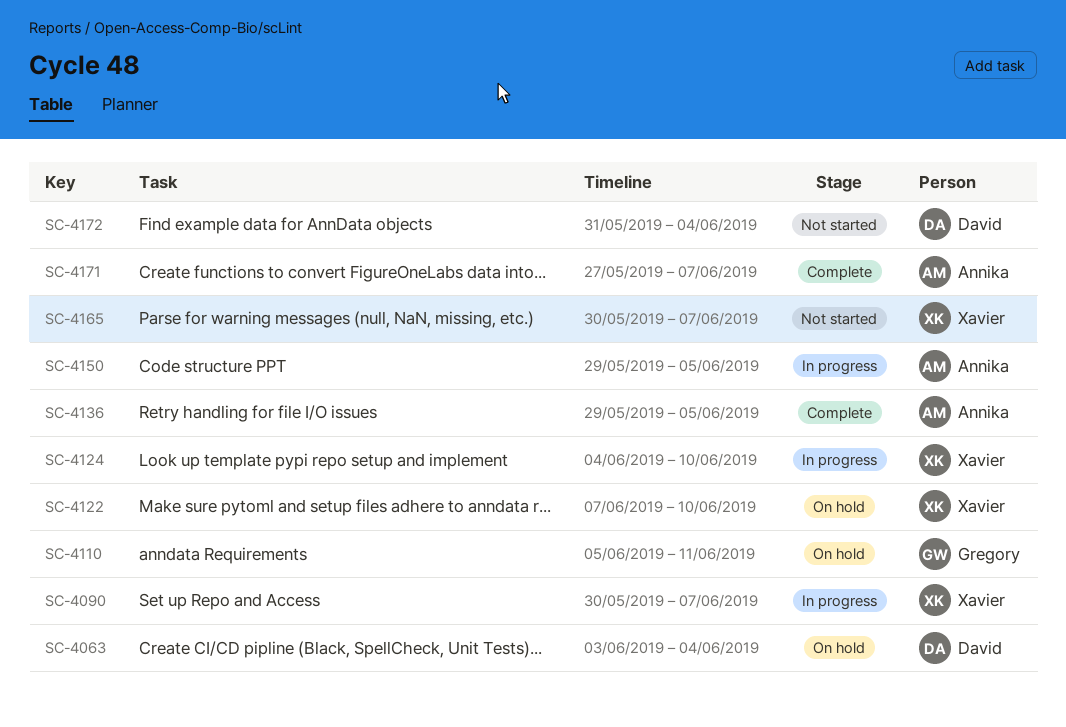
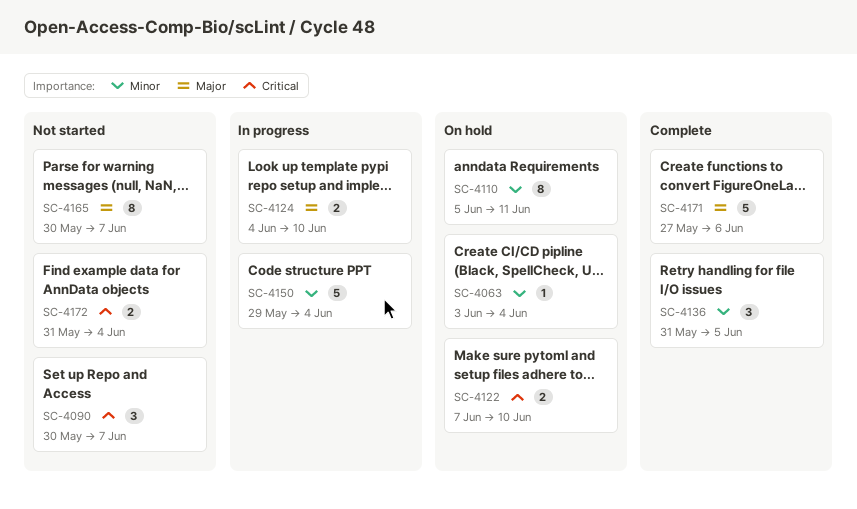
SC-4090, status: In progress -> Not started
SC-4136, start: May 29 -> May 31
SC-4150, due: Jun 5 -> Jun 4
SC-4171, due: Jun 7 -> Jun 6

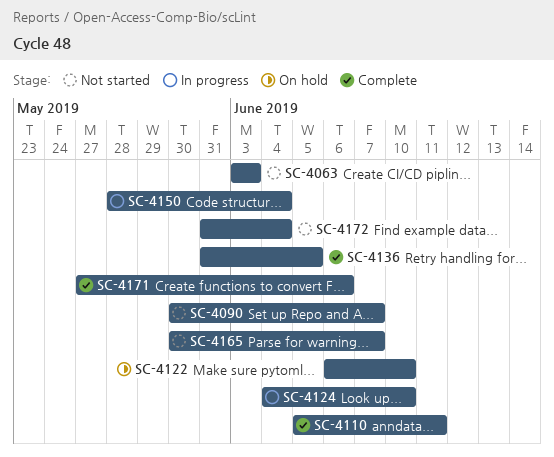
SC-4063, status: On hold -> Not started
SC-4063, due: Jun 4 -> Jun 3
SC-4110, status: On hold -> Complete
SC-4122, start: Jun 7 -> Jun 6
SC-4150, start: May 29 -> May 28

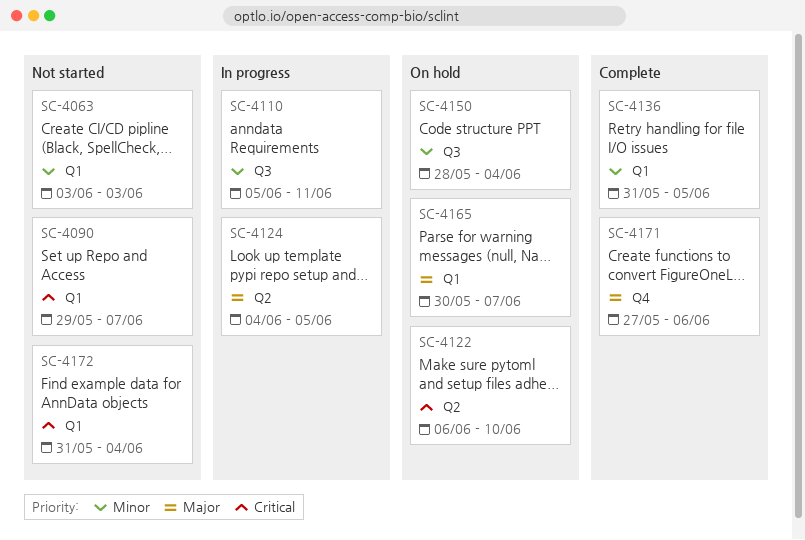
SC-4090, start: May 30 -> May 29
SC-4110, status: Complete -> In progress
SC-4124, due: Jun 10 -> Jun 5
SC-4150, status: In progress -> On hold
SC-4165, status: Not started -> On hold

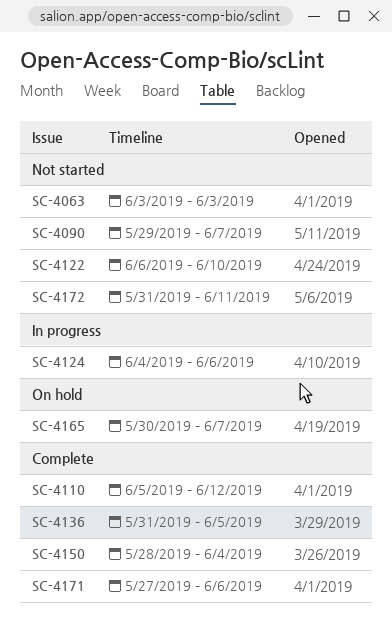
SC-4110, status: In progress -> Complete
SC-4110, due: Jun 11 -> Jun 12
SC-4122, status: On hold -> Not started
SC-4124, due: Jun 5 -> Jun 6
SC-4150, status: On hold -> Complete
SC-4172, due: Jun 4 -> Jun 11

